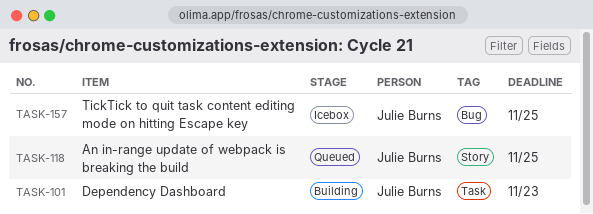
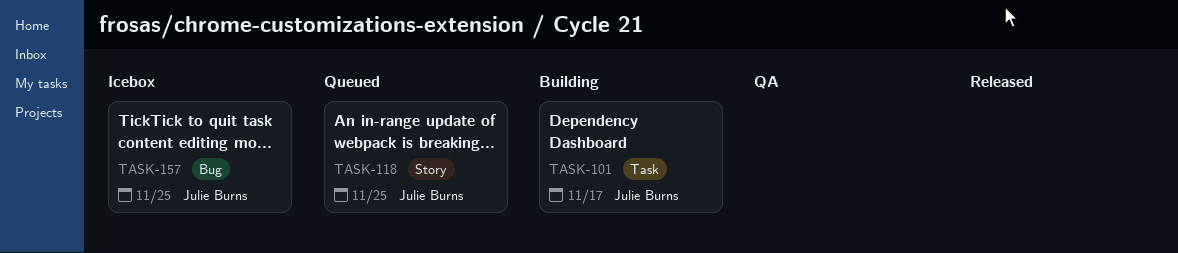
TASK-101, due: Nov 23 -> Nov 17

